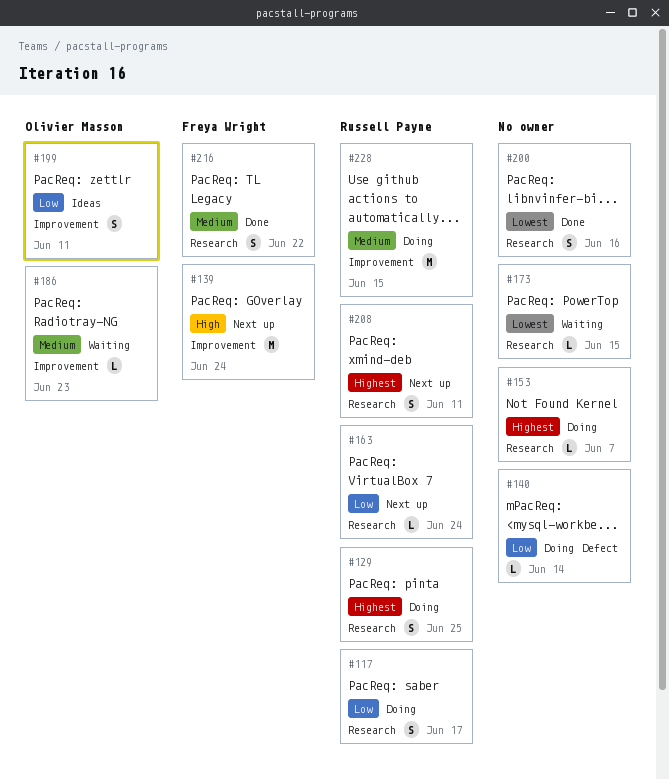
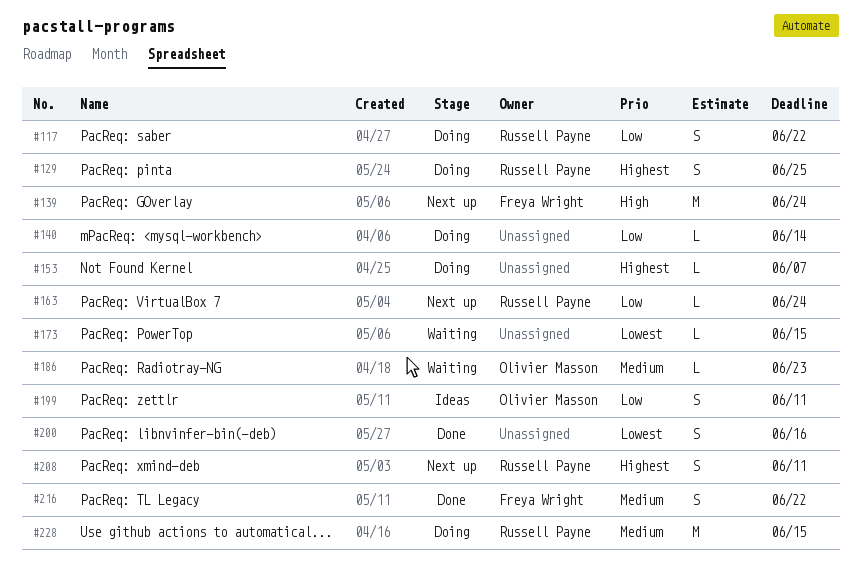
#117, due: Jun 17 -> Jun 22

